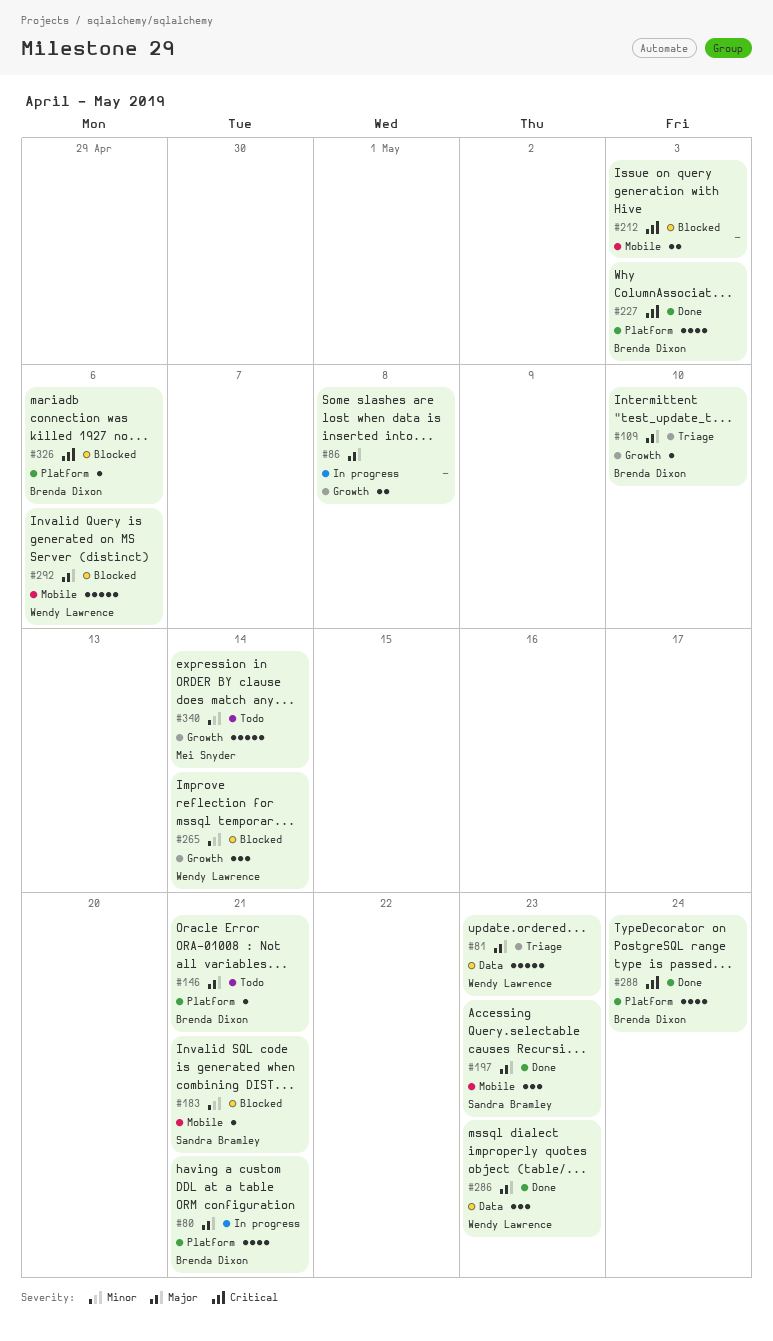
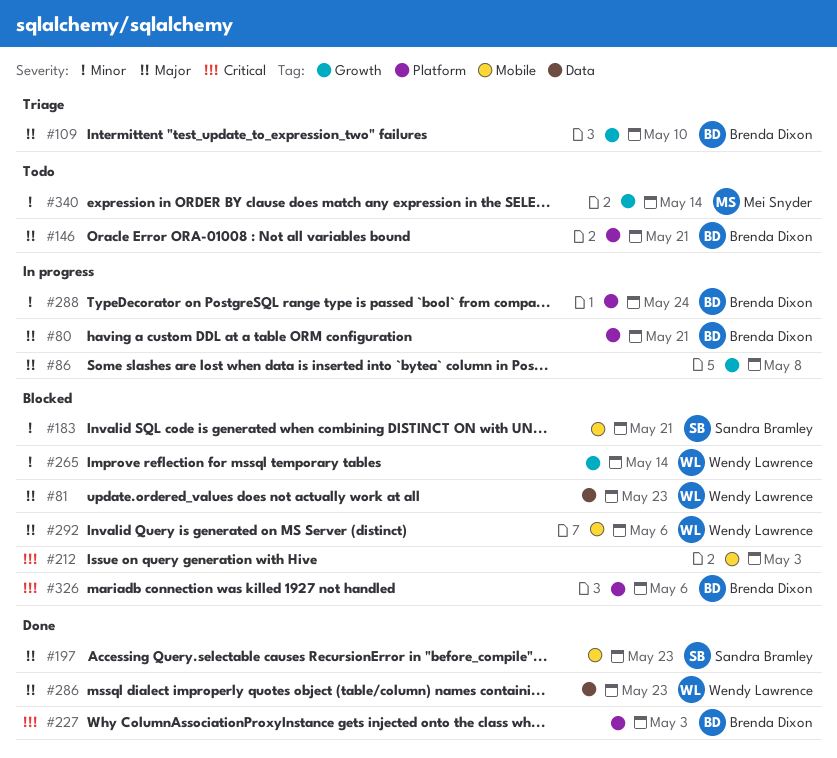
#81, status: Triage -> Blocked
#288, status: Done -> In progress
#288, priority: Critical -> Minor

